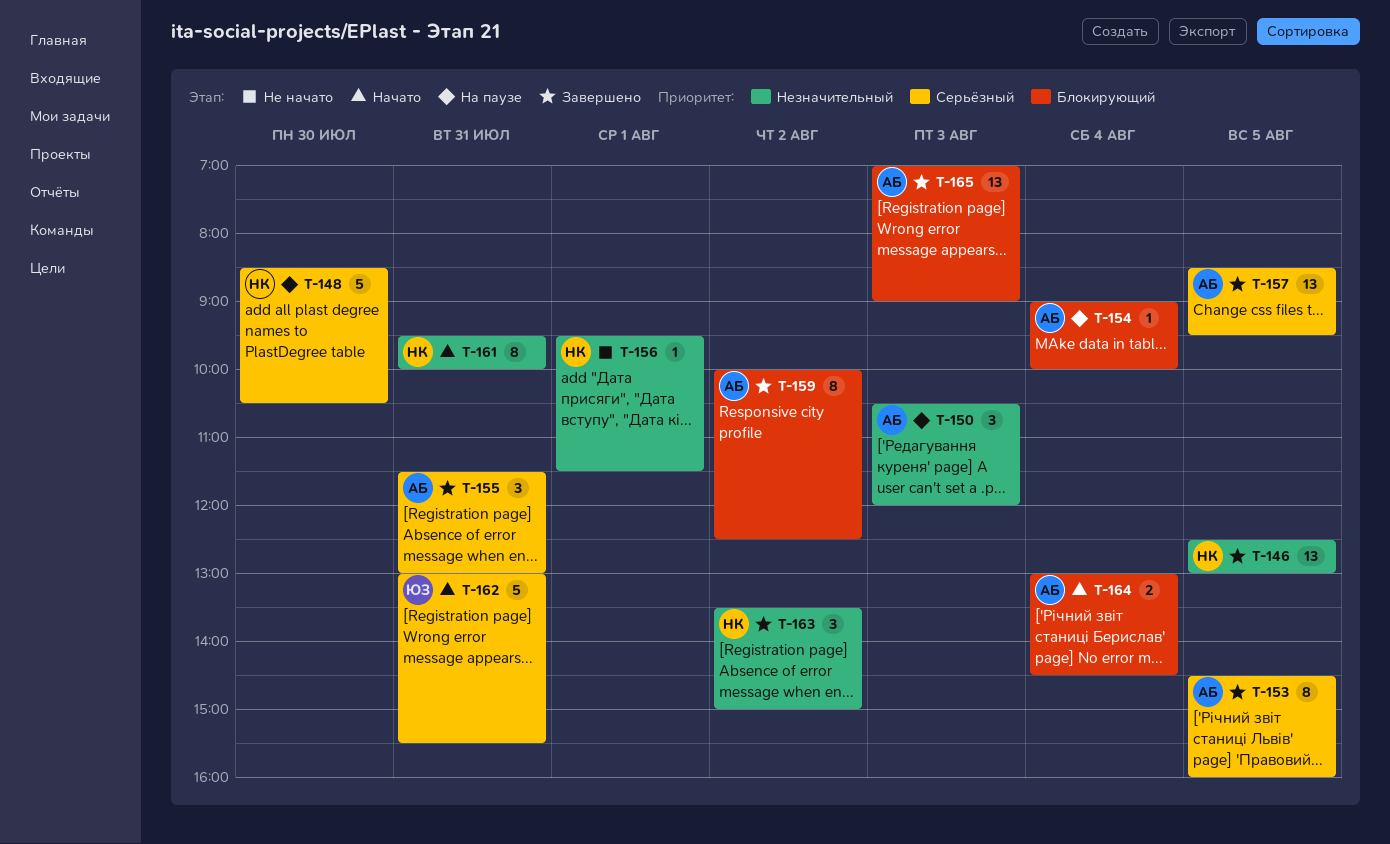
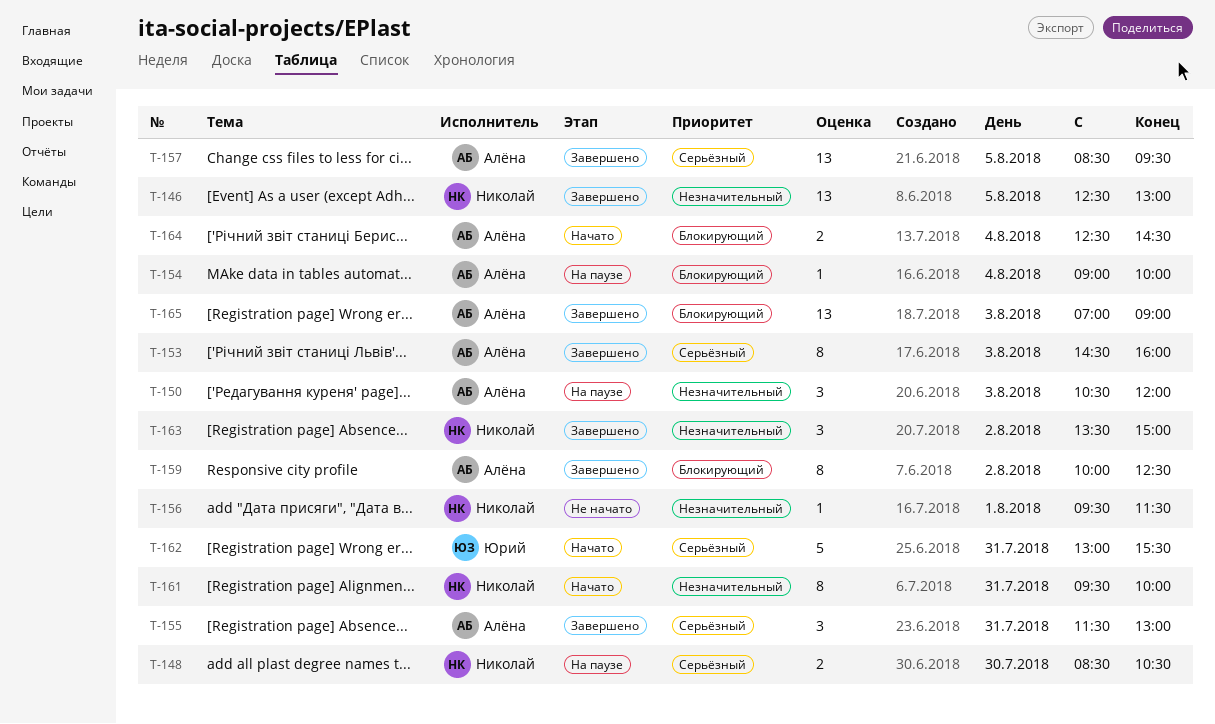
T-148, estimate: 5 -> 2
T-153, day: Aug 5 -> Aug 3
T-164, begins: 13:00 -> 12:30

